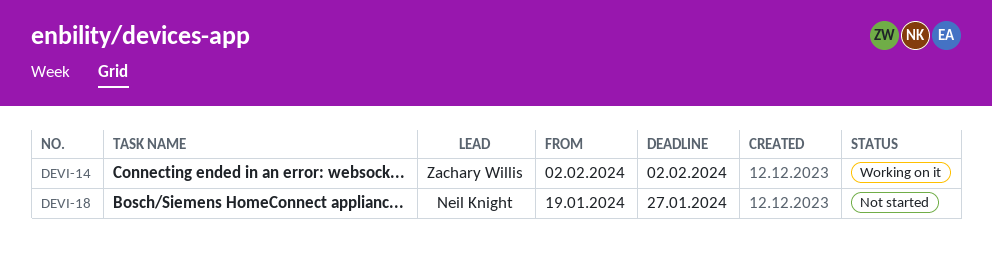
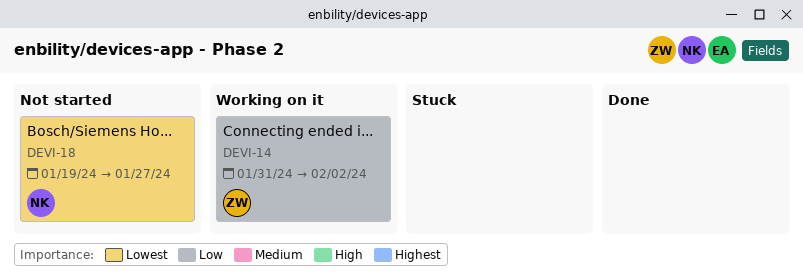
DEVI-14, start: Feb 2 -> Jan 31

